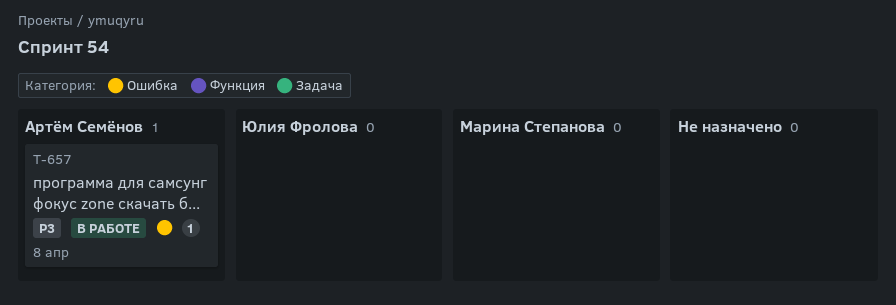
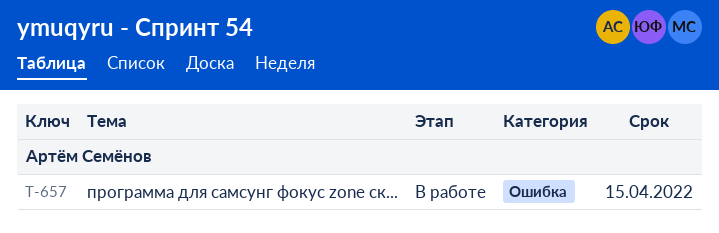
T-657, due: Apr 8 -> Apr 15

